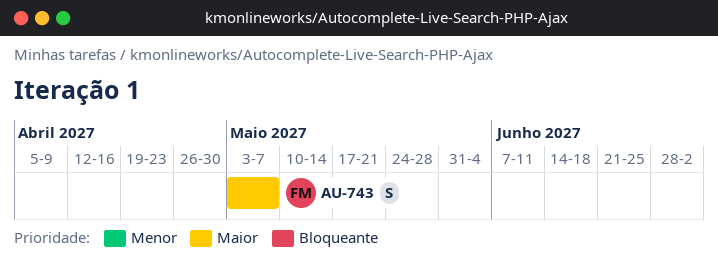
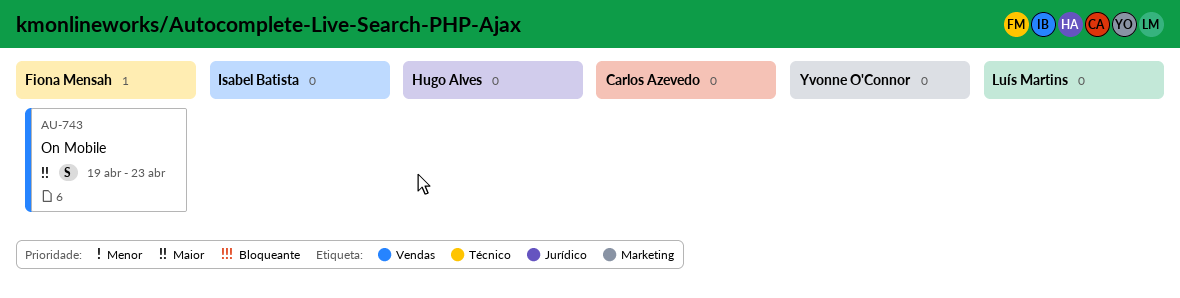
AU-743, start: May 3 -> Apr 19
AU-743, due: May 7 -> Apr 23

